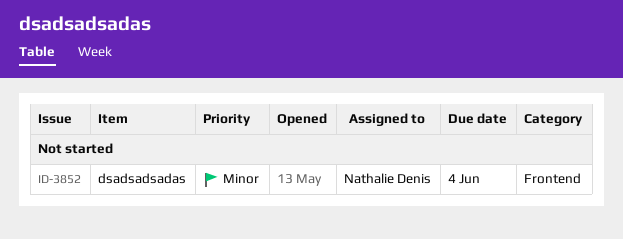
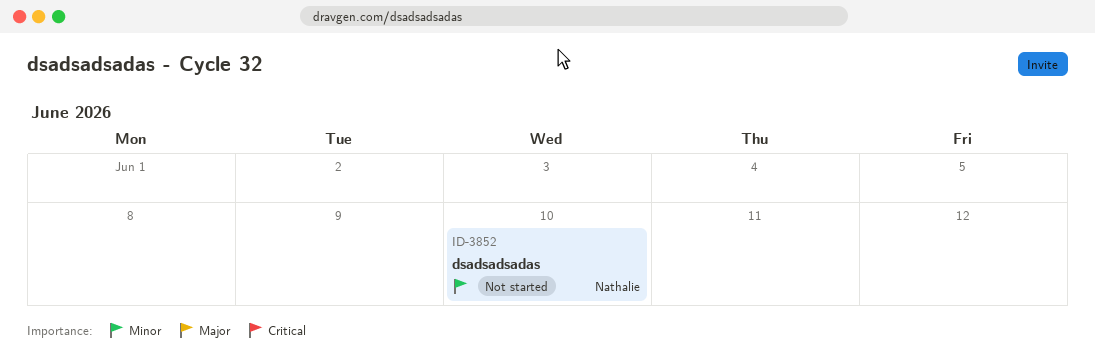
ID-3852, due: Jun 4 -> Jun 10

